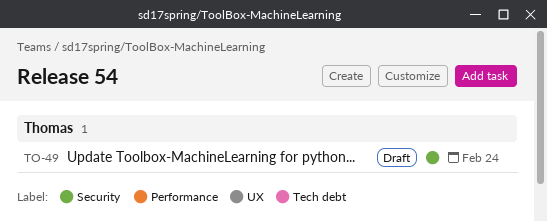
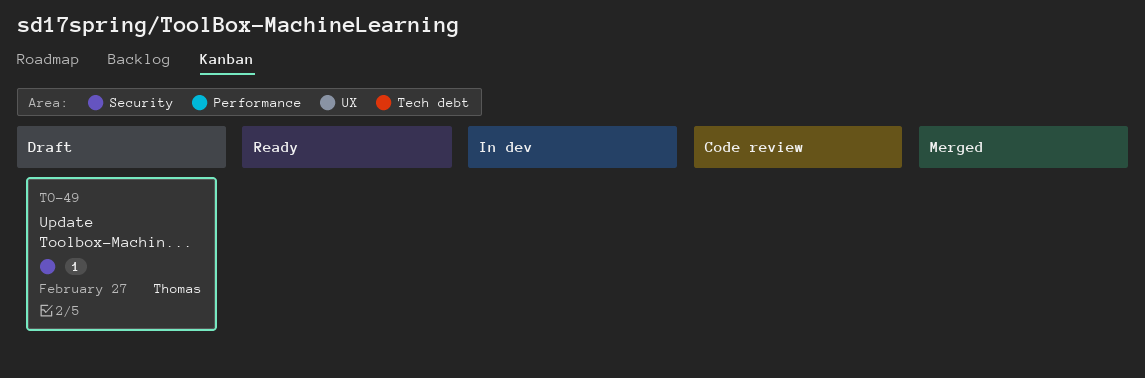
TO-49, due: Feb 24 -> Feb 27

